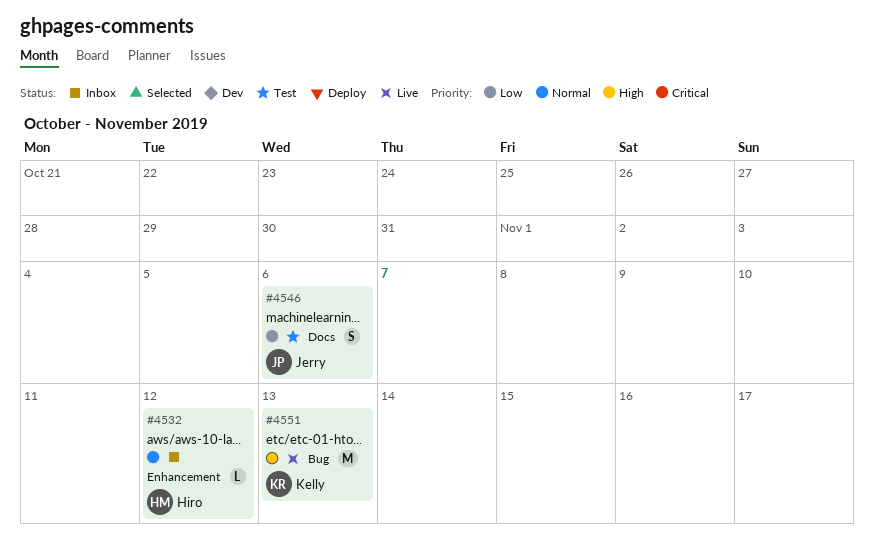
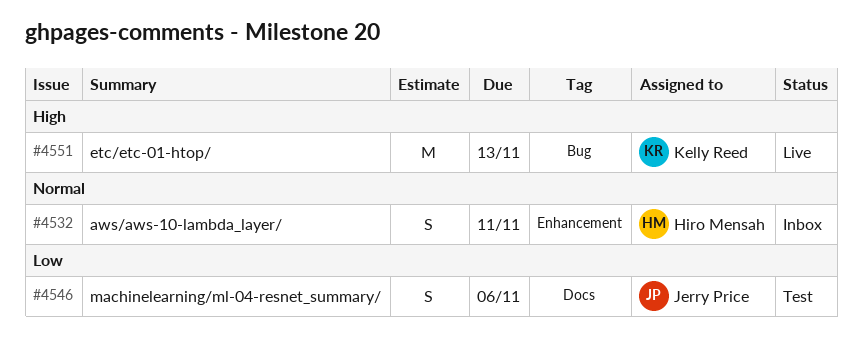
#4532, estimate: L -> S
#4532, due: Nov 12 -> Nov 11

